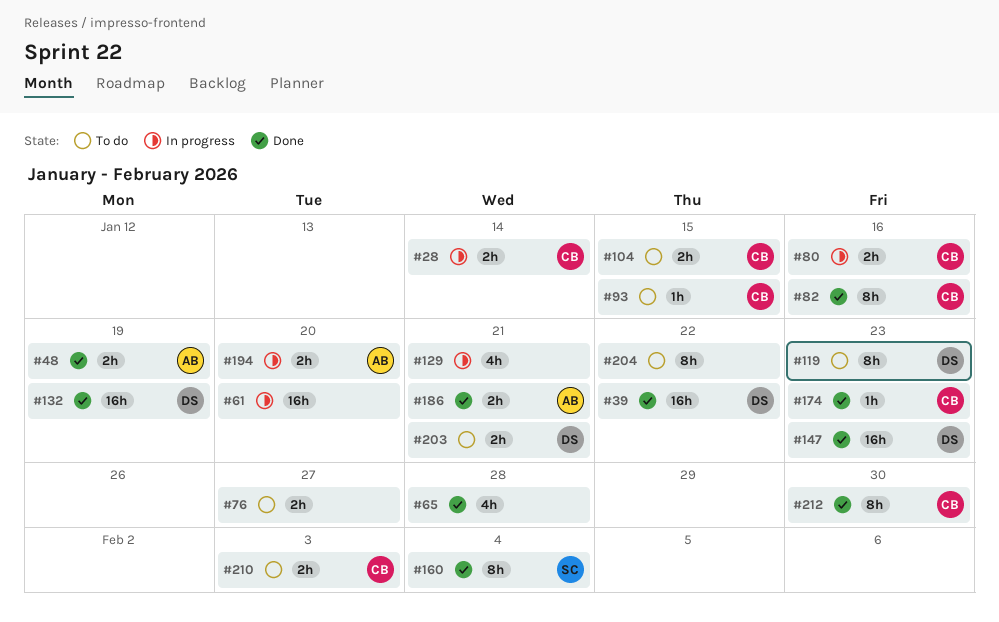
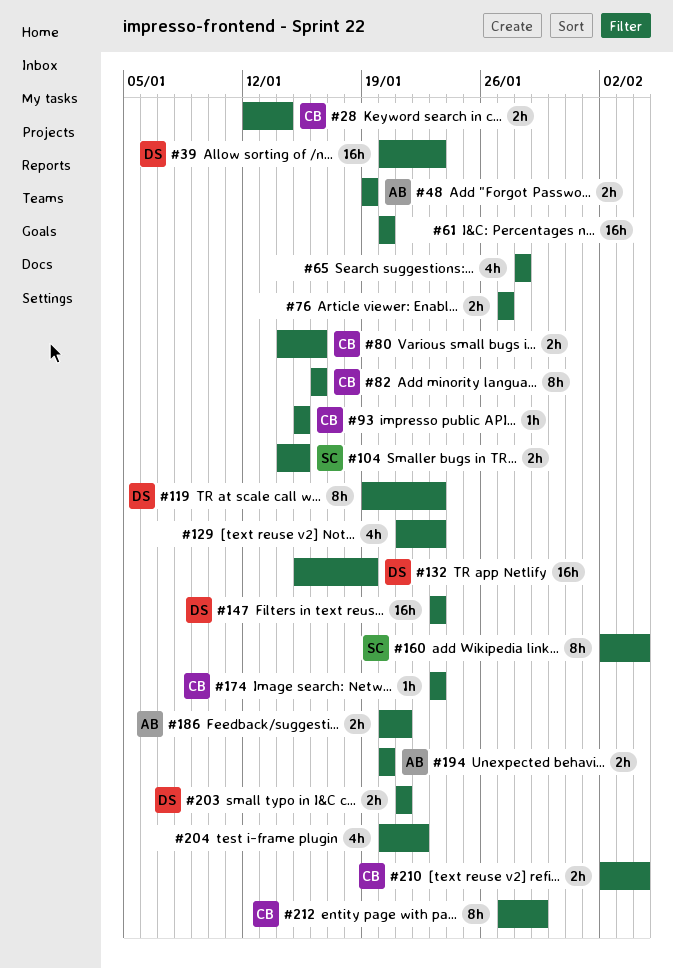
#39, due: Jan 22 -> Jan 23
#104, owner: CB -> SC
#129, due: Jan 21 -> Jan 23
#204, estimate: 8h -> 4h
#210, due: Feb 3 -> Feb 4
#212, due: Jan 30 -> Jan 29

